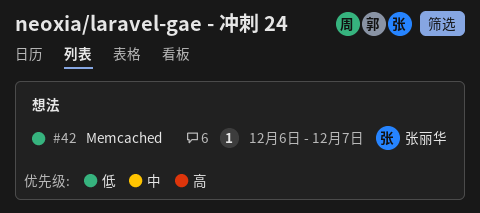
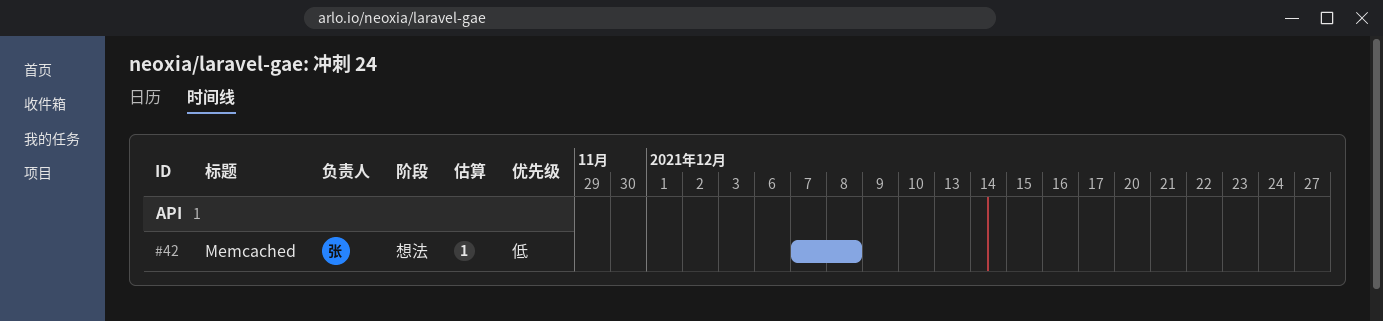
#42, start: Dec 6 -> Dec 7
#42, due: Dec 7 -> Dec 8

